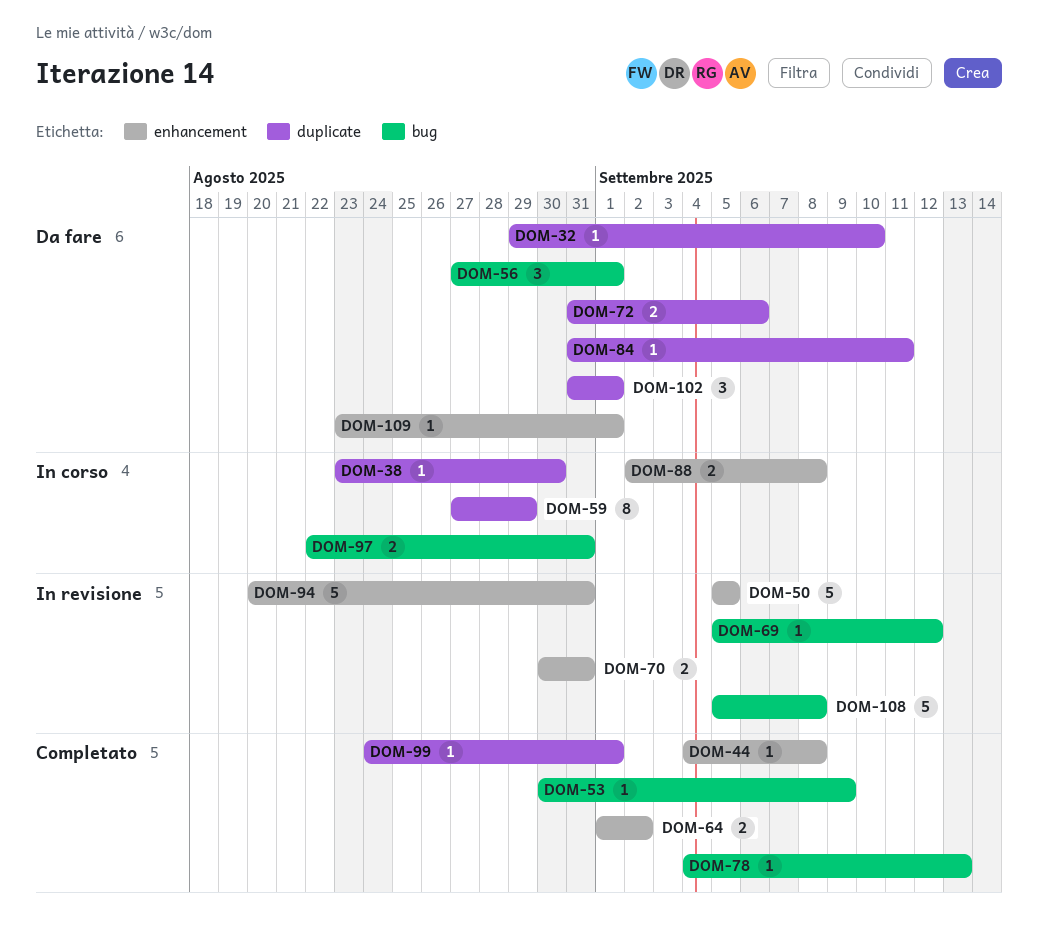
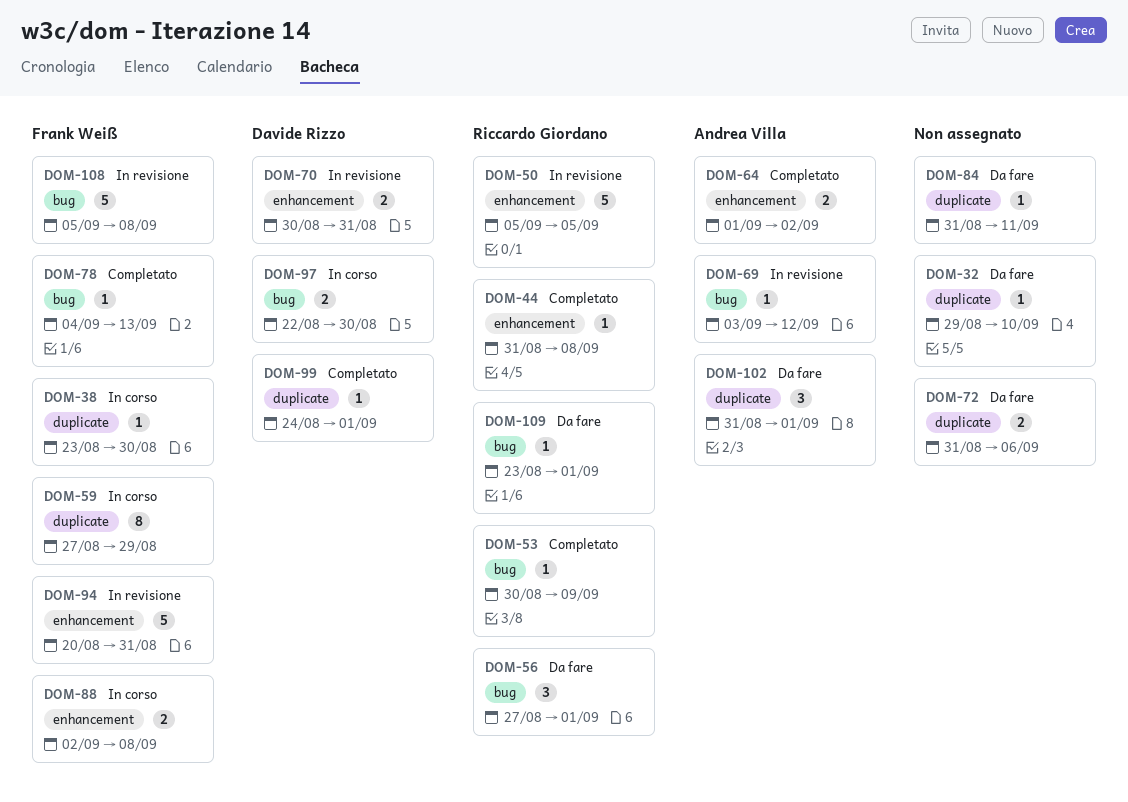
DOM-44, start: Sep 4 -> Aug 31
DOM-69, start: Sep 5 -> Sep 3
DOM-97, due: Aug 31 -> Aug 30
DOM-109, label: enhancement -> bug

